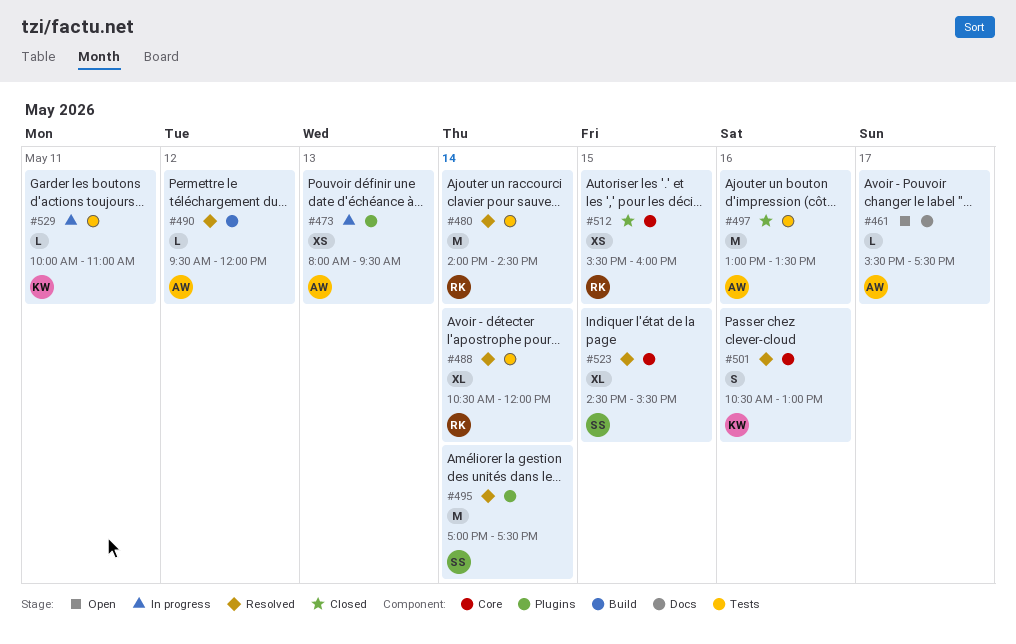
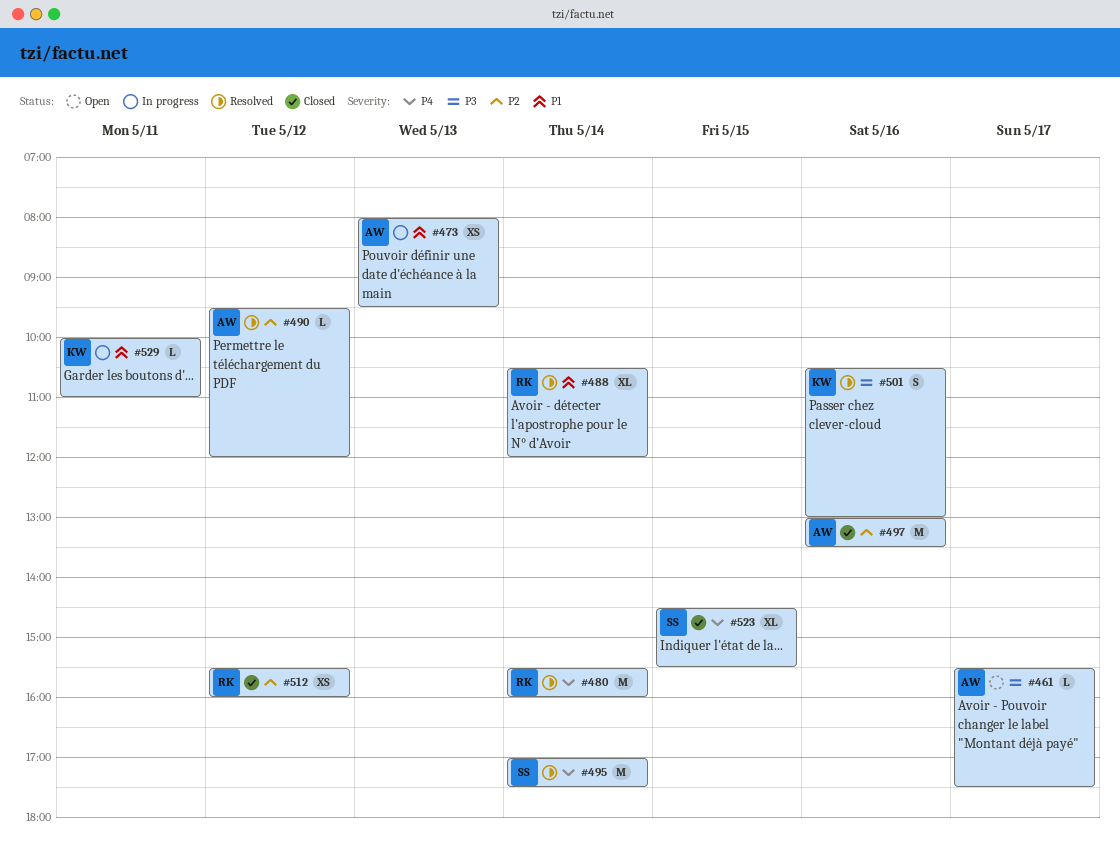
#480, begins: 14:00 -> 15:30
#480, ends: 14:30 -> 16:00
#512, day: May 15 -> May 12
#523, status: Resolved -> Closed

